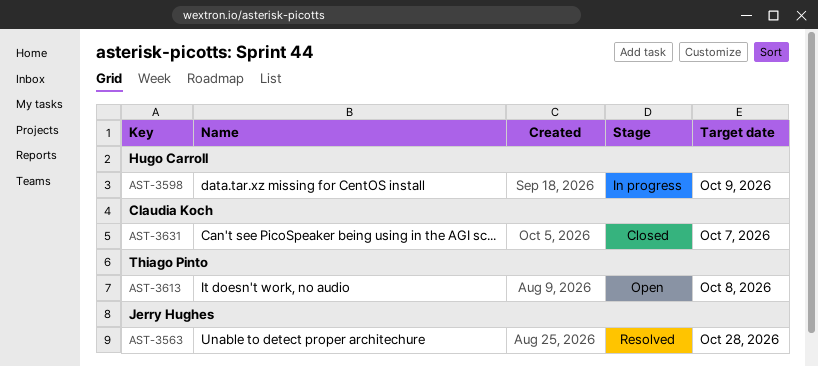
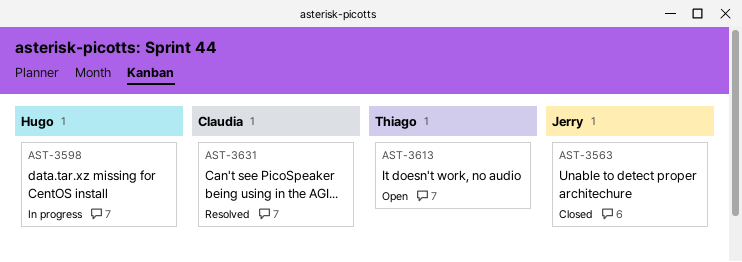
AST-3563, status: Resolved -> Closed
AST-3631, status: Closed -> Resolved

